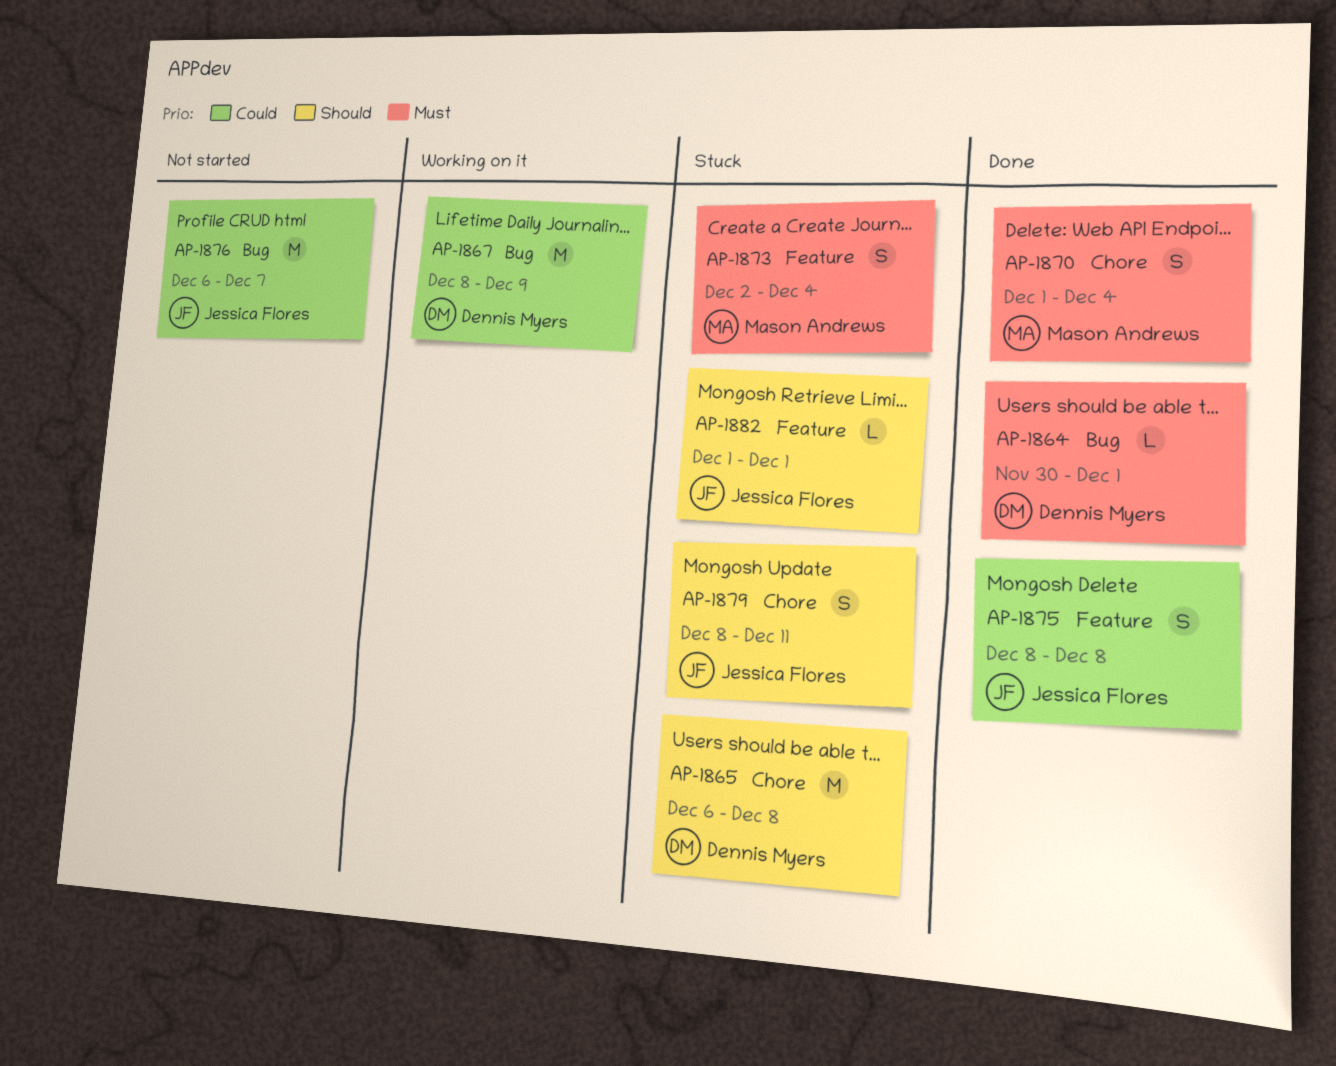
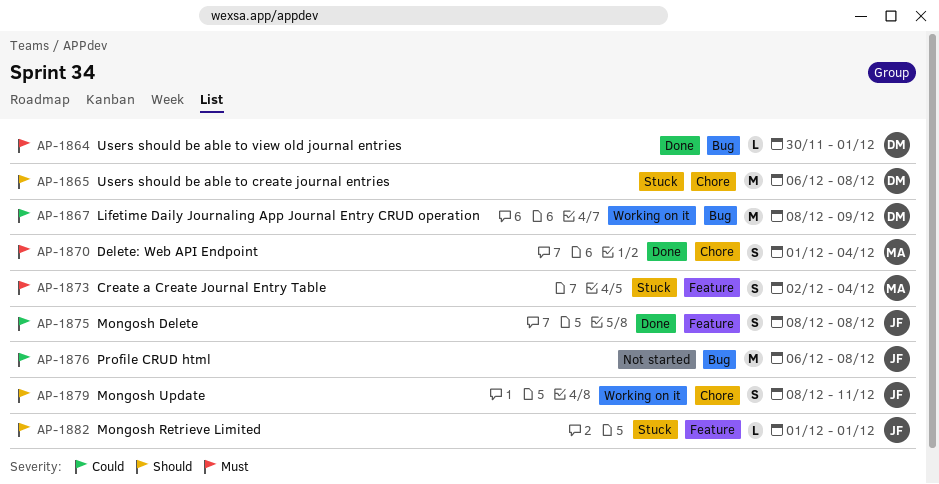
AP-1876, due: Dec 7 -> Dec 8
AP-1879, status: Stuck -> Working on it

